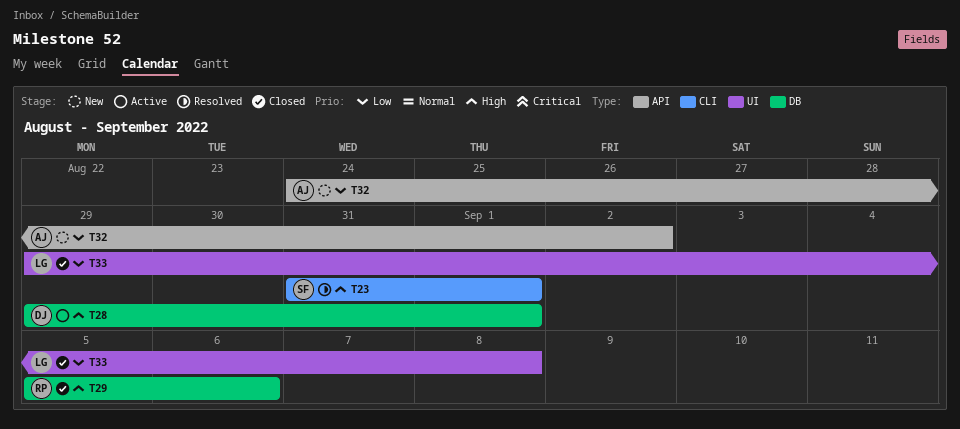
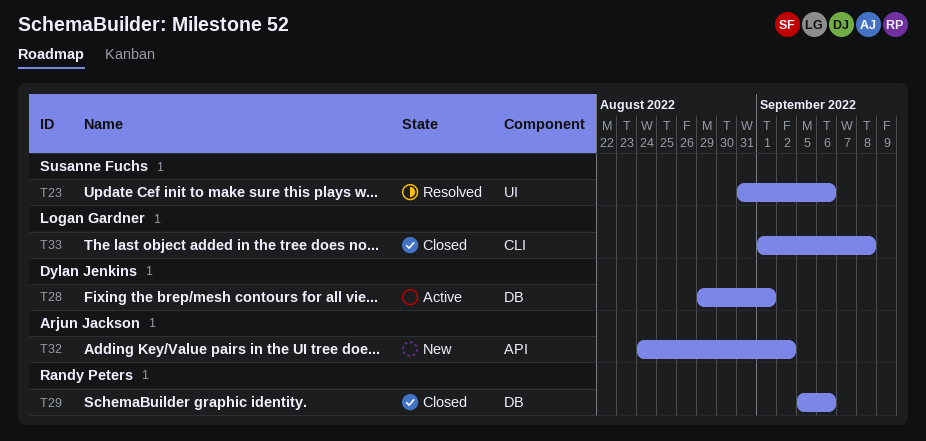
T23, label: CLI -> UI
T23, due: Sep 1 -> Sep 6
T33, label: UI -> CLI
T33, start: Aug 29 -> Sep 1

